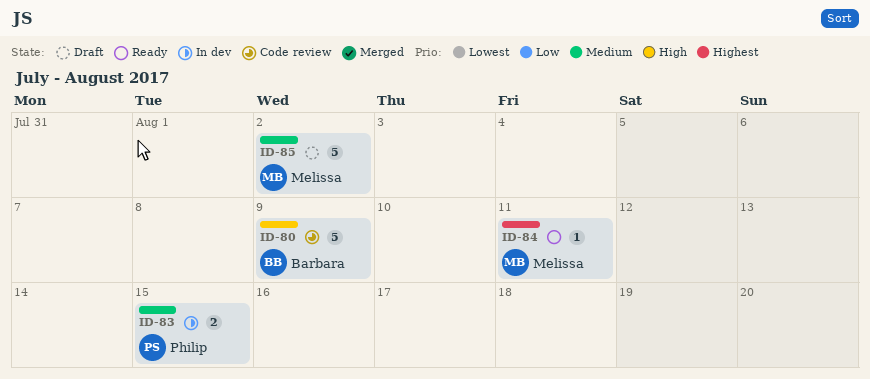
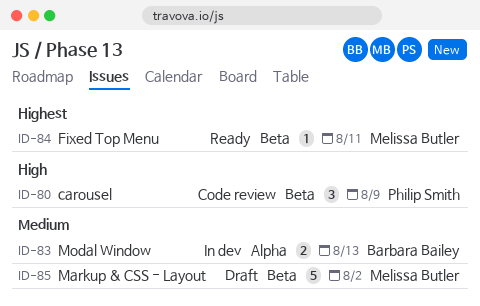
ID-80, owner: Barbara Bailey -> Philip Smith
ID-80, estimate: 5 -> 3
ID-83, owner: Philip Smith -> Barbara Bailey
ID-83, due: Aug 15 -> Aug 13

